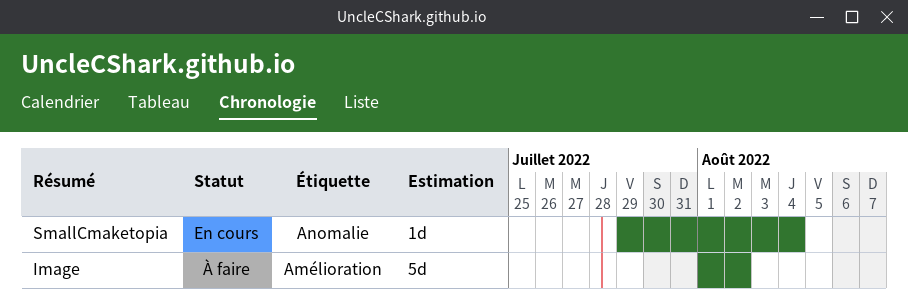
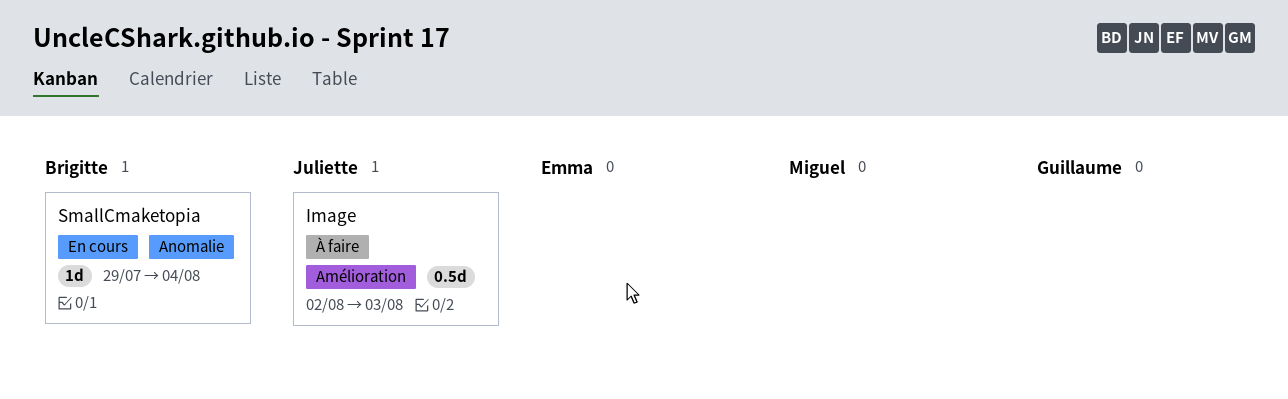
Image, estimate: 5d -> 0.5d
Image, start: Aug 1 -> Aug 2
Image, due: Aug 2 -> Aug 3

